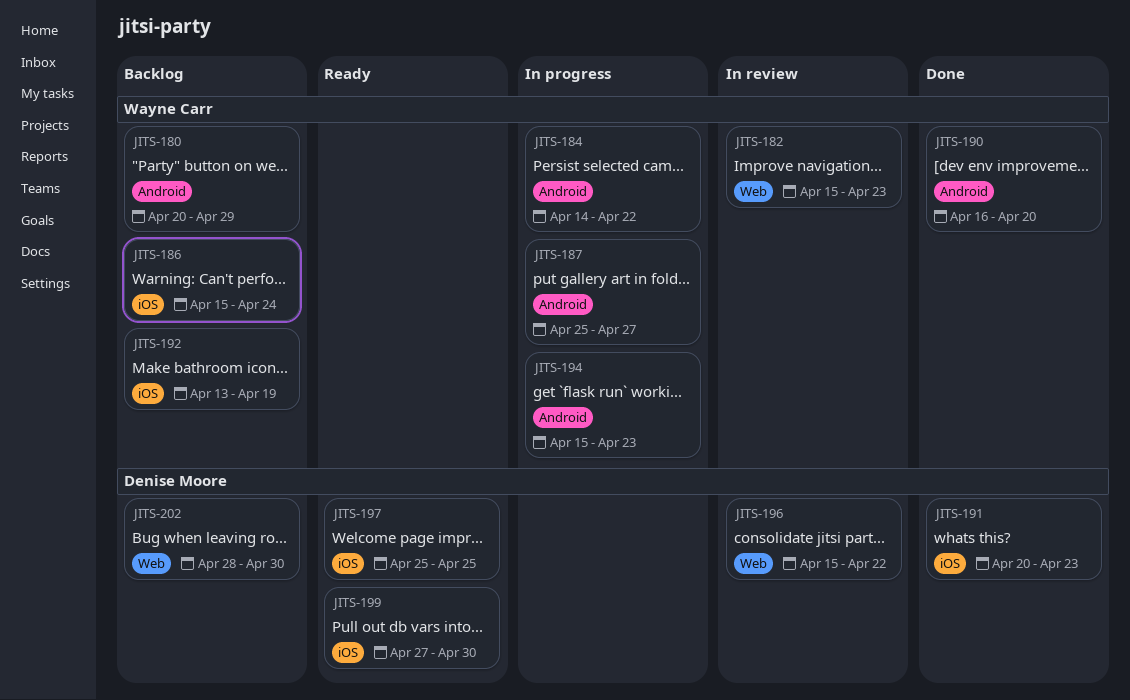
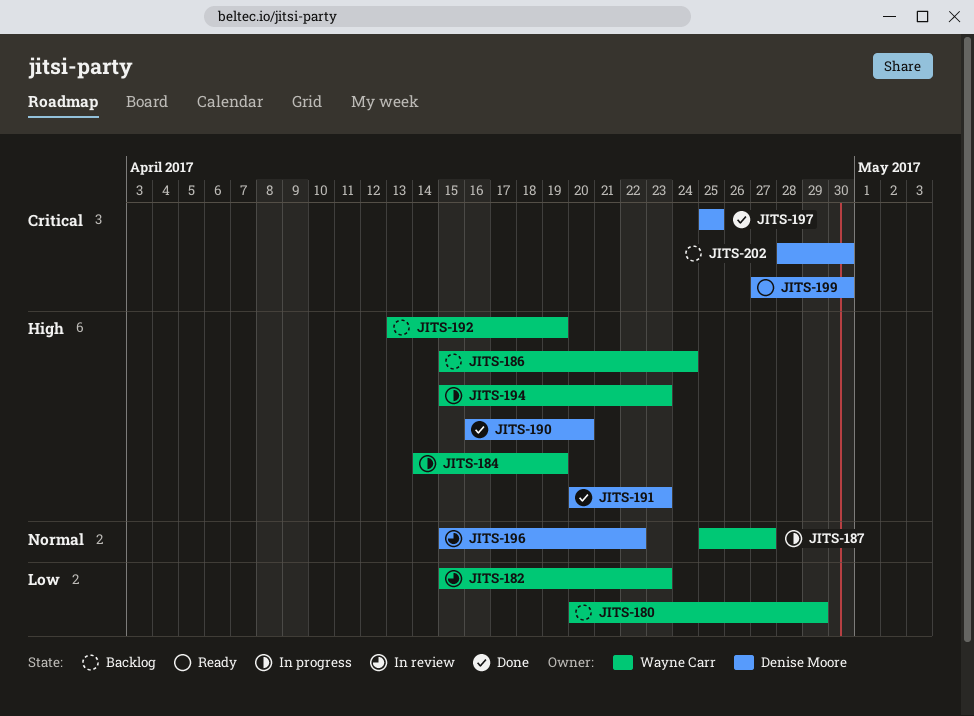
JITS-184, due: Apr 22 -> Apr 19
JITS-190, owner: Wayne Carr -> Denise Moore
JITS-197, status: Ready -> Done

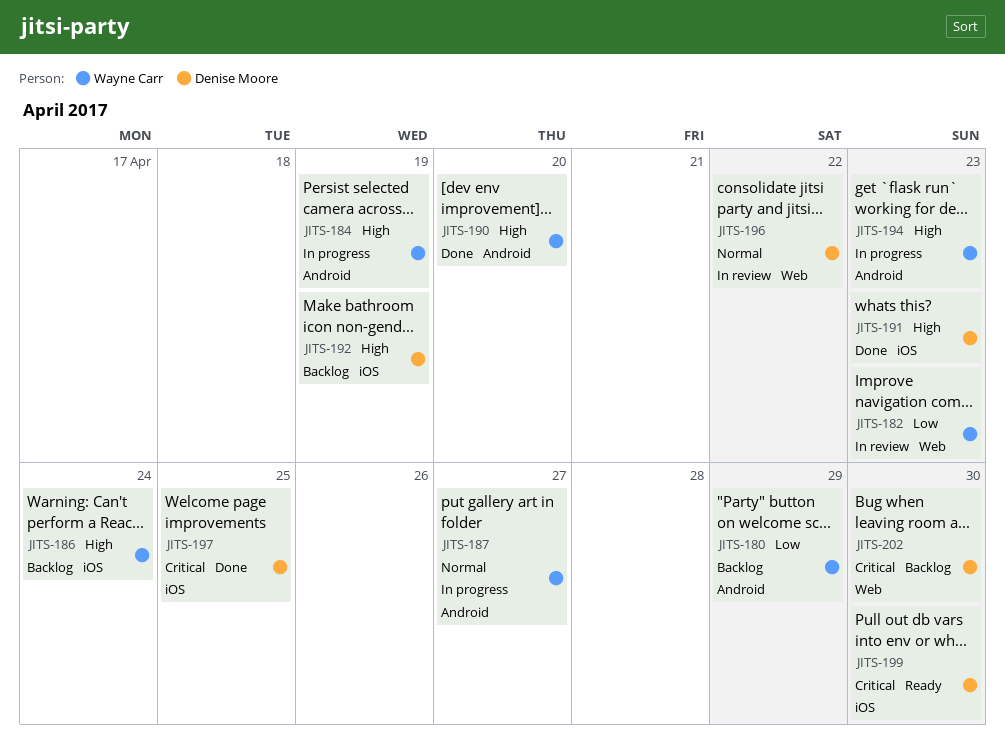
JITS-190, owner: Denise Moore -> Wayne Carr
JITS-192, owner: Wayne Carr -> Denise Moore

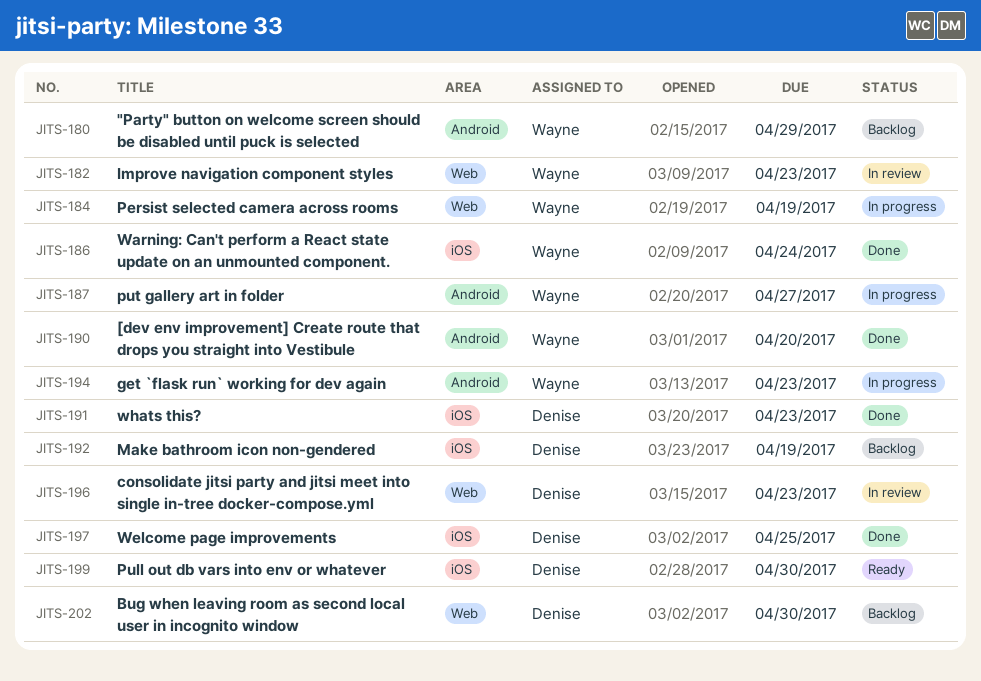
JITS-184, label: Android -> Web
JITS-186, status: Backlog -> Done
JITS-196, due: Apr 22 -> Apr 23

